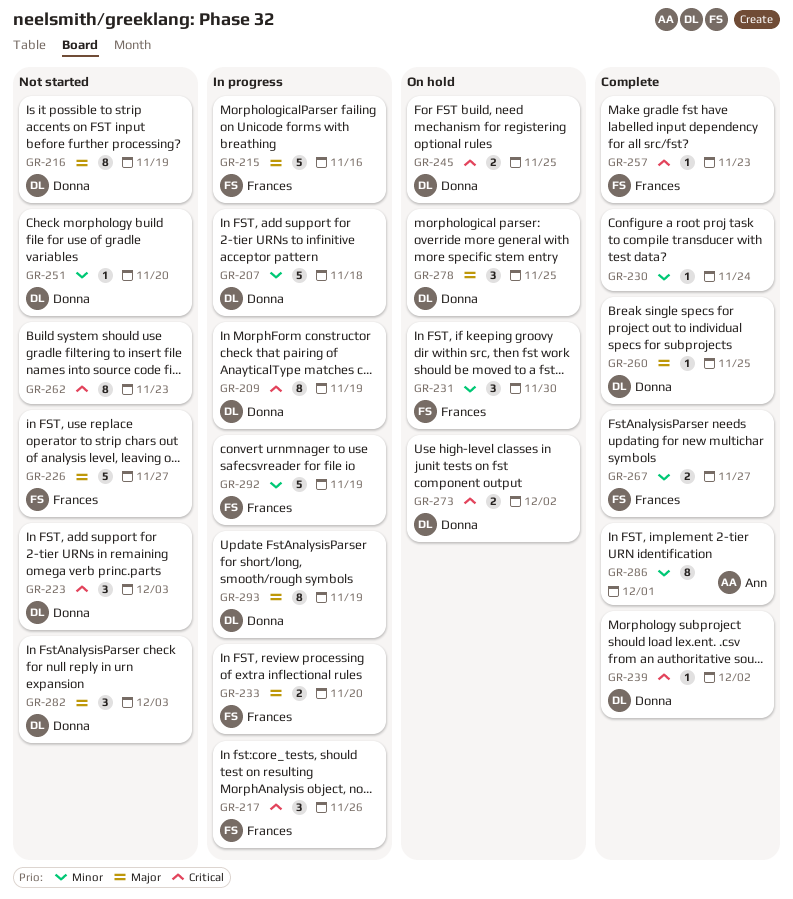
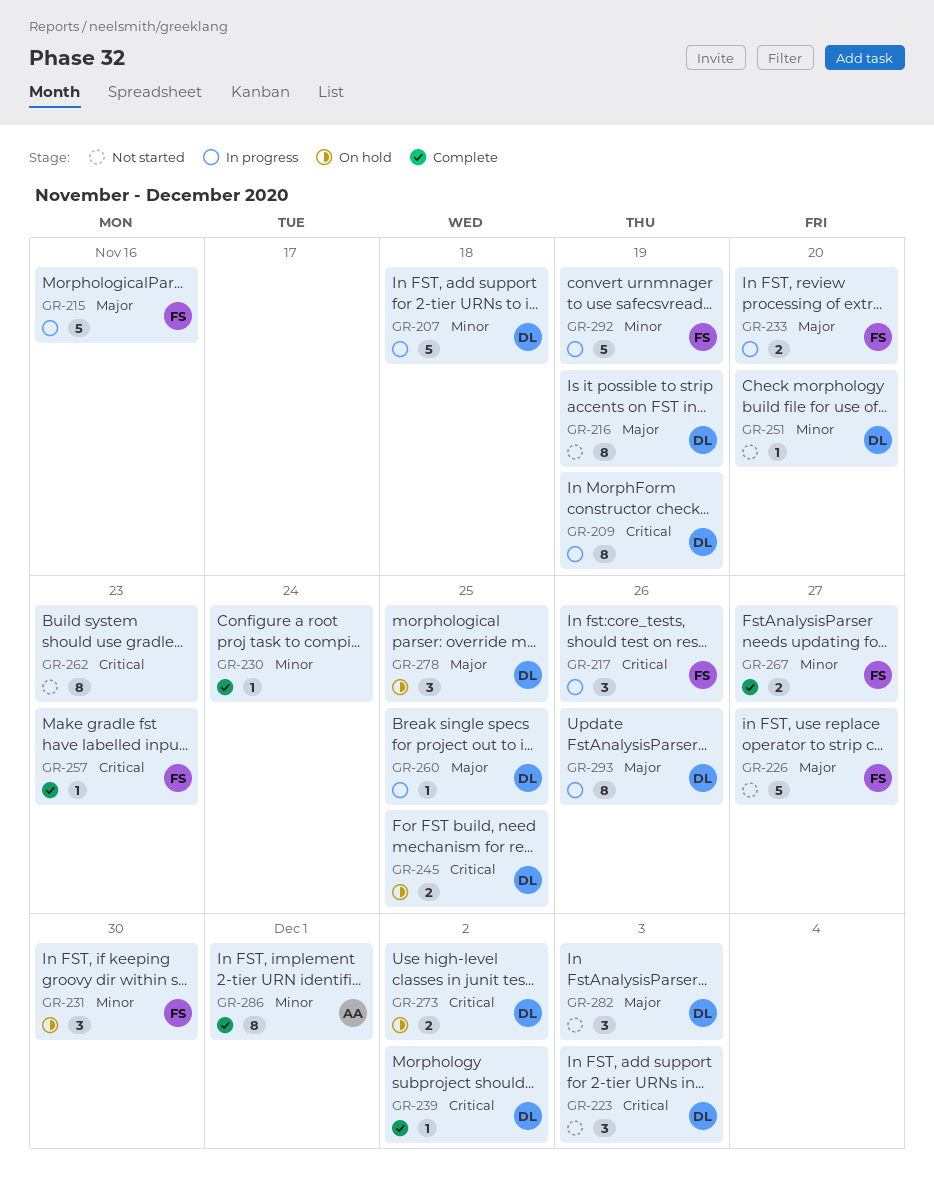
GR-260, status: Complete -> In progress
GR-293, due: Nov 19 -> Nov 26

